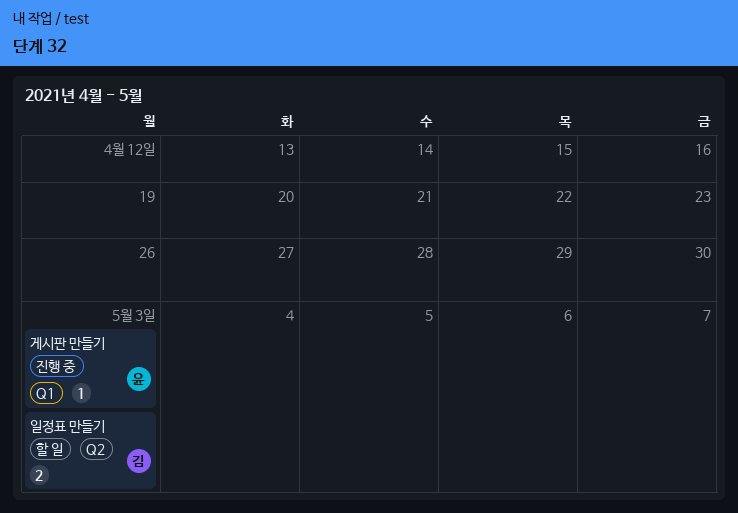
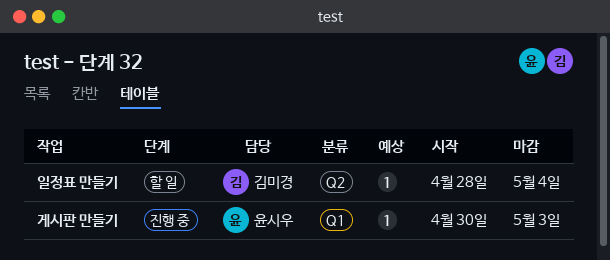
일정표 만들기, estimate: 2 -> 1
일정표 만들기, due: May 3 -> May 4

